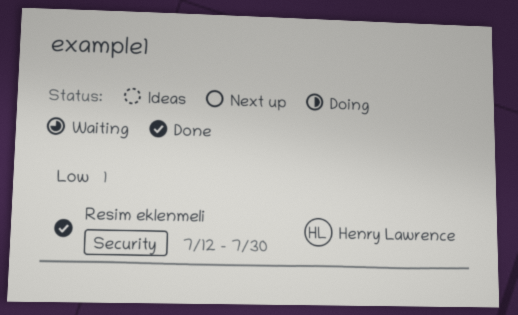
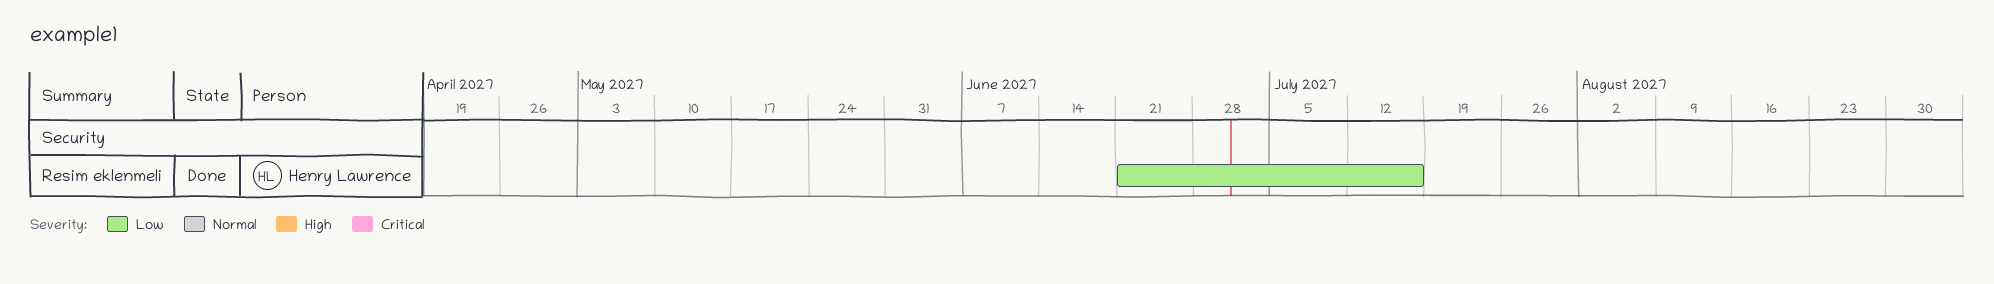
Resim eklenmeli, start: Jul 12 -> Jun 21
Resim eklenmeli, due: Jul 30 -> Jul 16

